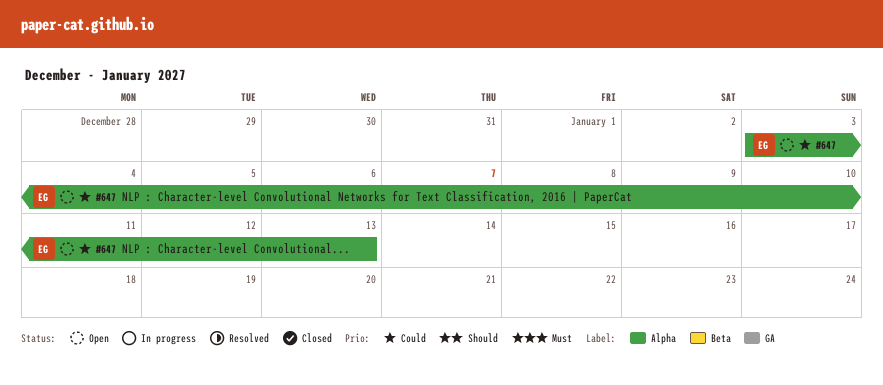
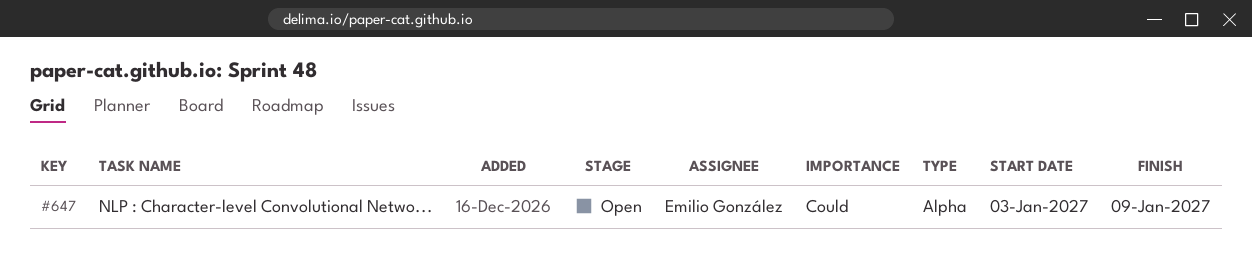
#647, due: Jan 13 -> Jan 9

